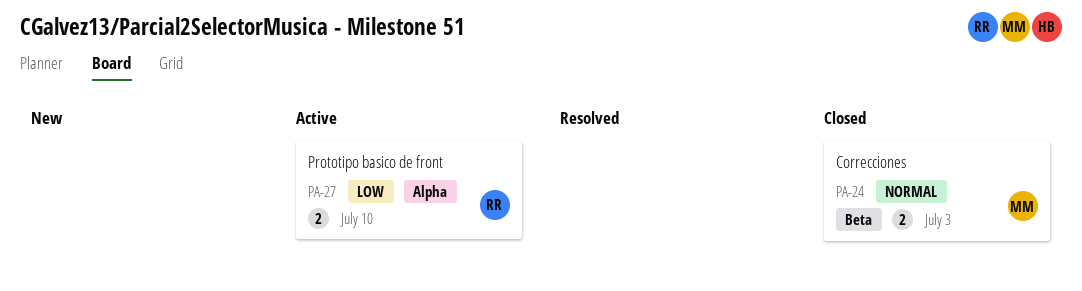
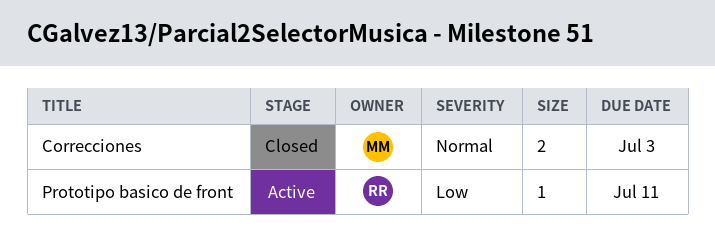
Prototipo basico de front, estimate: 2 -> 1
Prototipo basico de front, due: Jul 10 -> Jul 11

